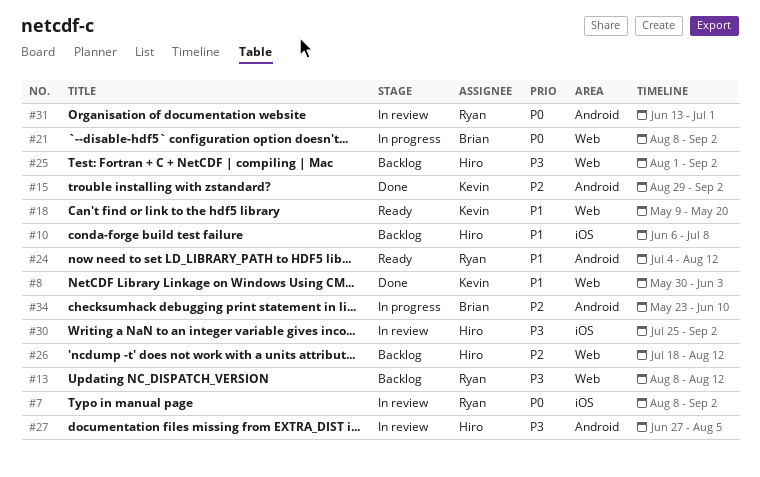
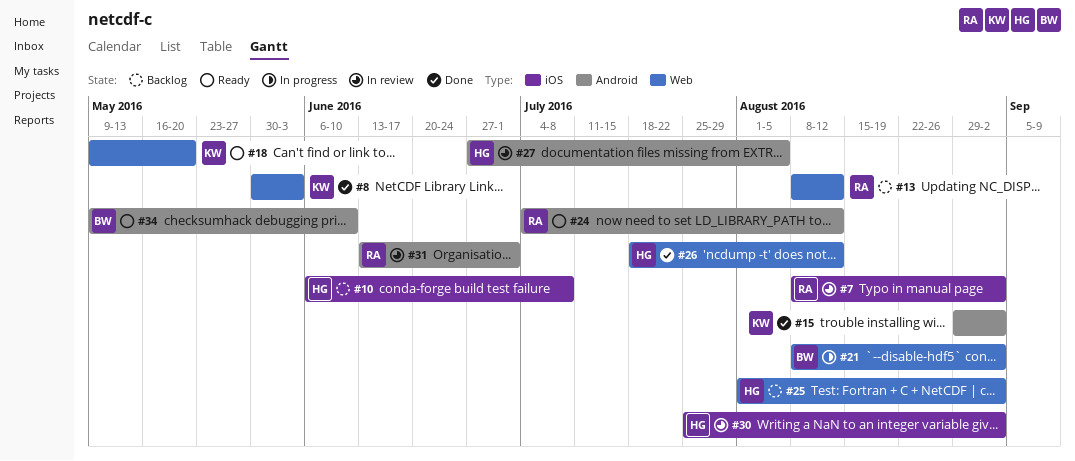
#26, status: Backlog -> Done
#34, status: In progress -> Ready
#34, start: May 23 -> May 9

